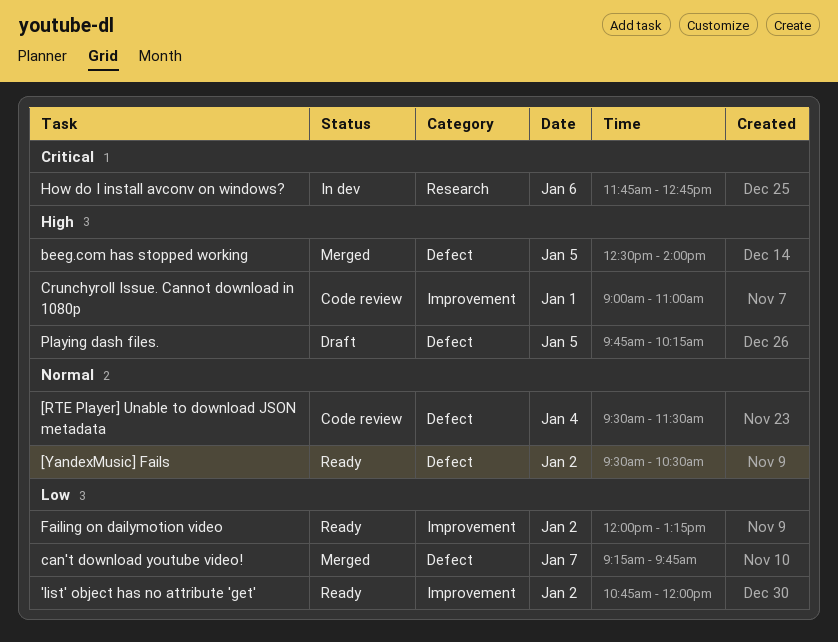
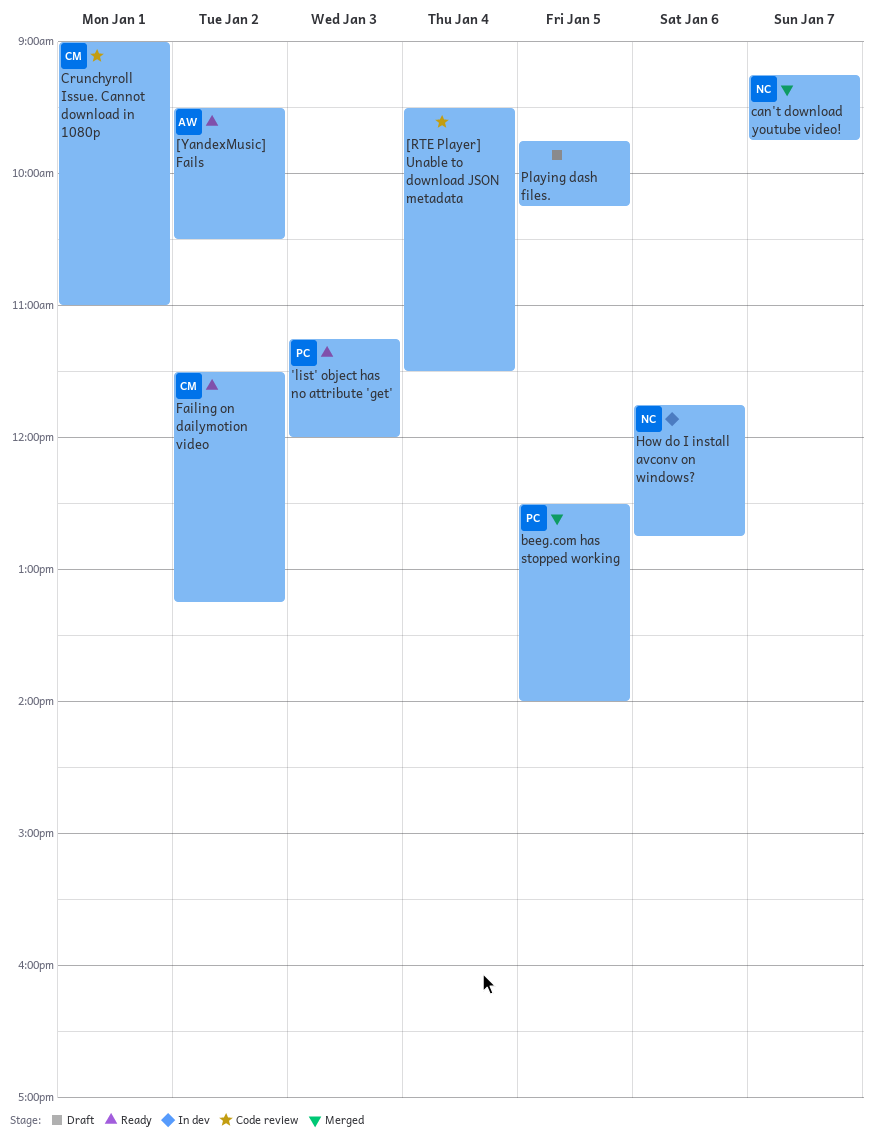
'list' object has no attribute 'get', day: Jan 2 -> Jan 3
'list' object has no attribute 'get', begins: 10:45 -> 11:15
Failing on dailymotion video, begins: 12:00 -> 11:30

